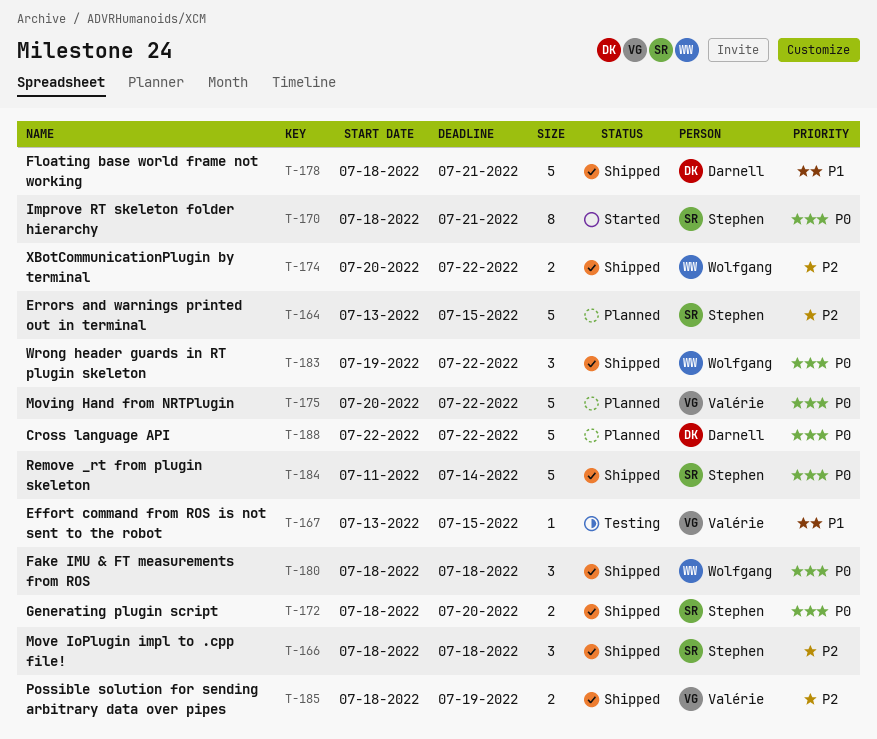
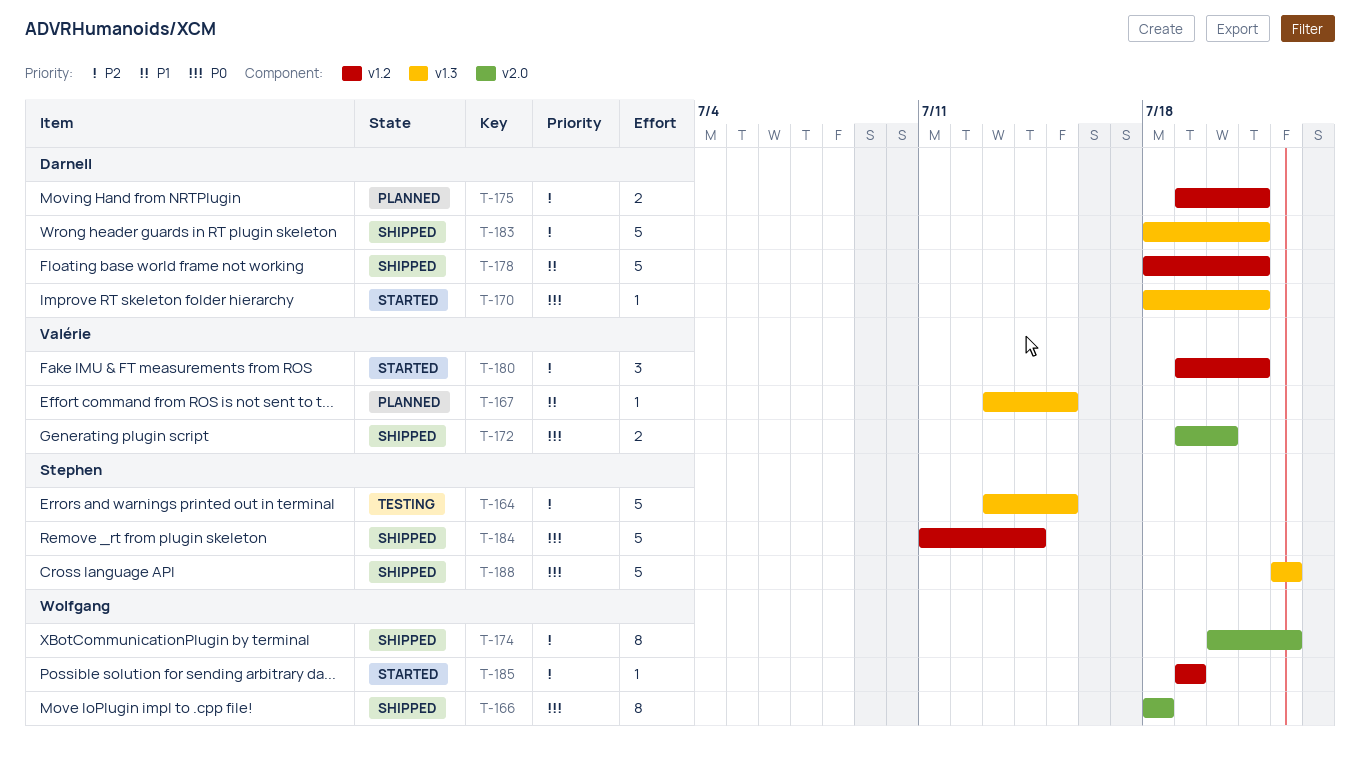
T-164, status: Planned -> Testing
T-166, owner: Stephen -> Wolfgang
T-166, priority: P2 -> P0
T-166, estimate: 3 -> 8
T-167, status: Testing -> Planned
T-170, owner: Stephen -> Darnell
T-170, estimate: 8 -> 1
T-172, owner: Stephen -> Valérie
T-172, start: Jul 18 -> Jul 19
T-174, estimate: 2 -> 8
T-175, owner: Valérie -> Darnell
T-175, priority: P0 -> P2
T-175, estimate: 5 -> 2
T-175, start: Jul 20 -> Jul 19
T-175, due: Jul 22 -> Jul 21
T-180, status: Shipped -> Started
T-180, owner: Wolfgang -> Valérie
T-180, priority: P0 -> P2
T-180, start: Jul 18 -> Jul 19
T-180, due: Jul 18 -> Jul 21
T-183, owner: Wolfgang -> Darnell
T-183, priority: P0 -> P2
T-183, estimate: 3 -> 5
T-183, start: Jul 19 -> Jul 18
T-183, due: Jul 22 -> Jul 21
T-185, status: Shipped -> Started
T-185, owner: Valérie -> Wolfgang
T-185, estimate: 2 -> 1
T-185, start: Jul 18 -> Jul 19
T-188, status: Planned -> Shipped
T-188, owner: Darnell -> Stephen

